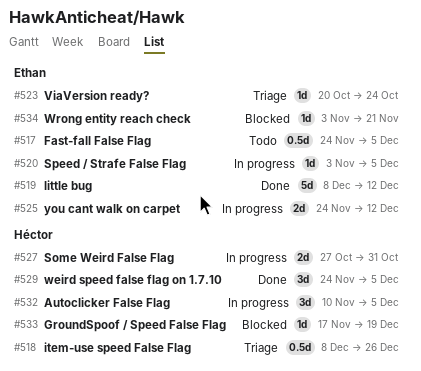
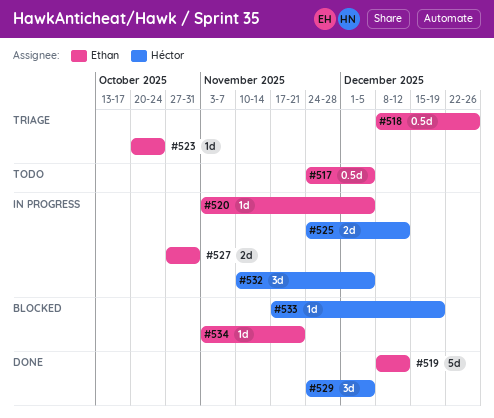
#518, owner: Héctor -> Ethan
#525, owner: Ethan -> Héctor
#527, owner: Héctor -> Ethan

